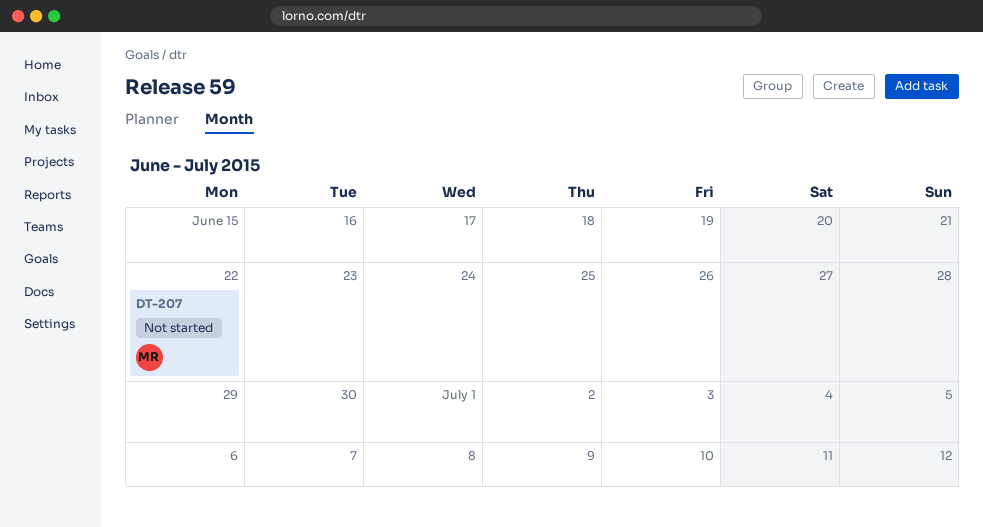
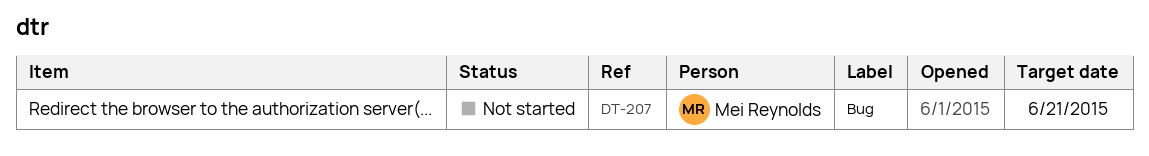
DT-207, due: Jun 22 -> Jun 21

